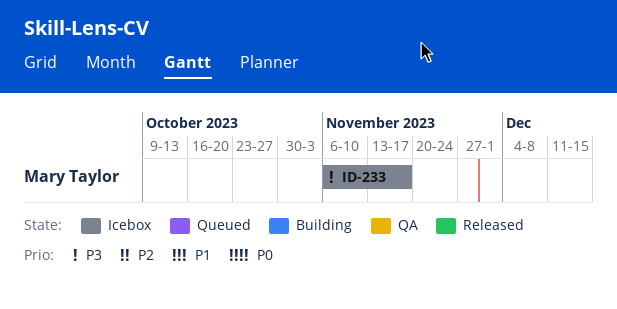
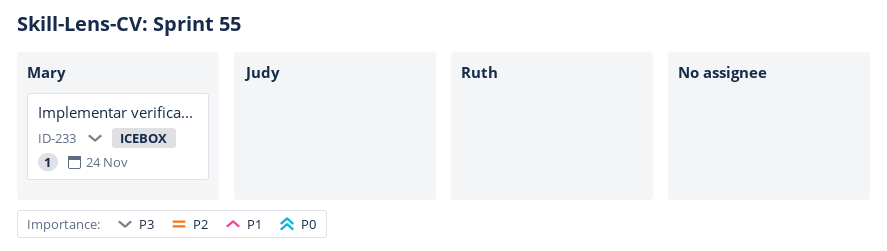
ID-233, due: Nov 17 -> Nov 24

